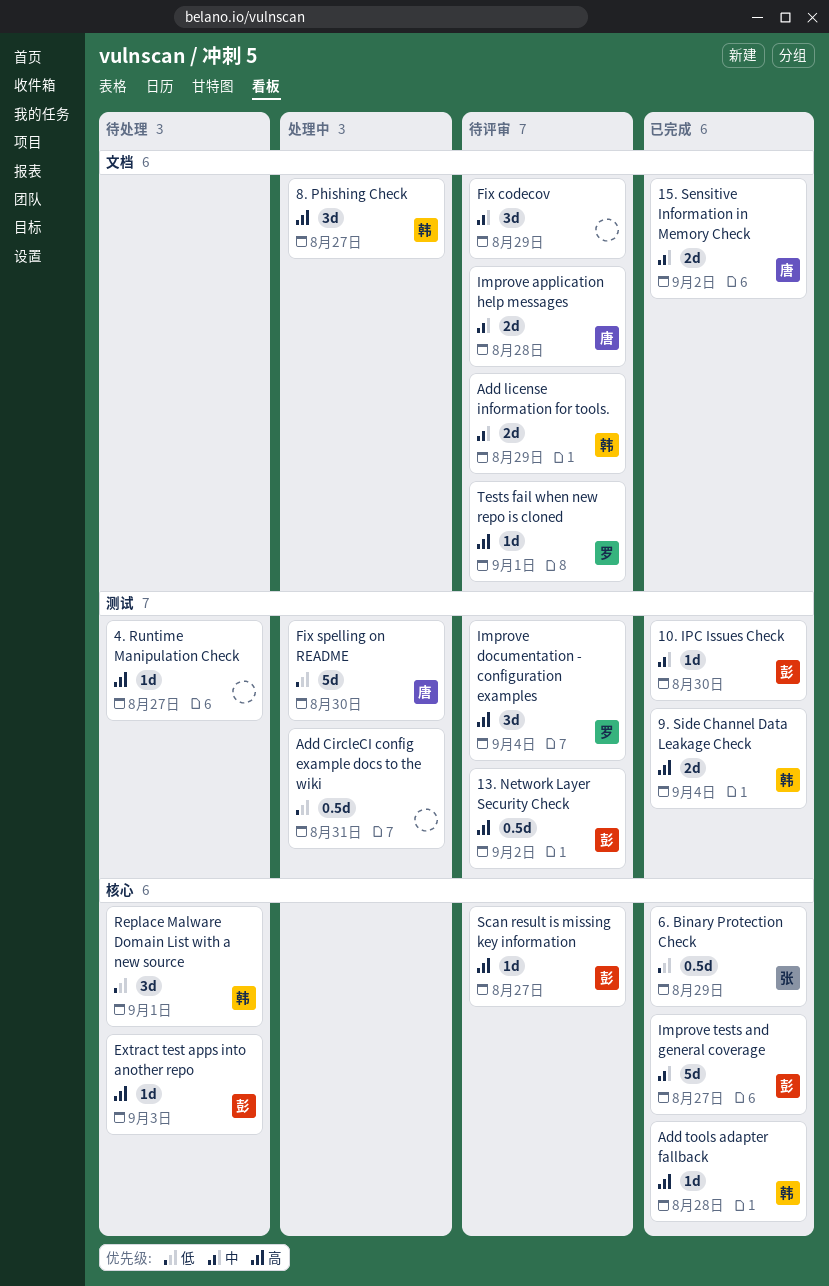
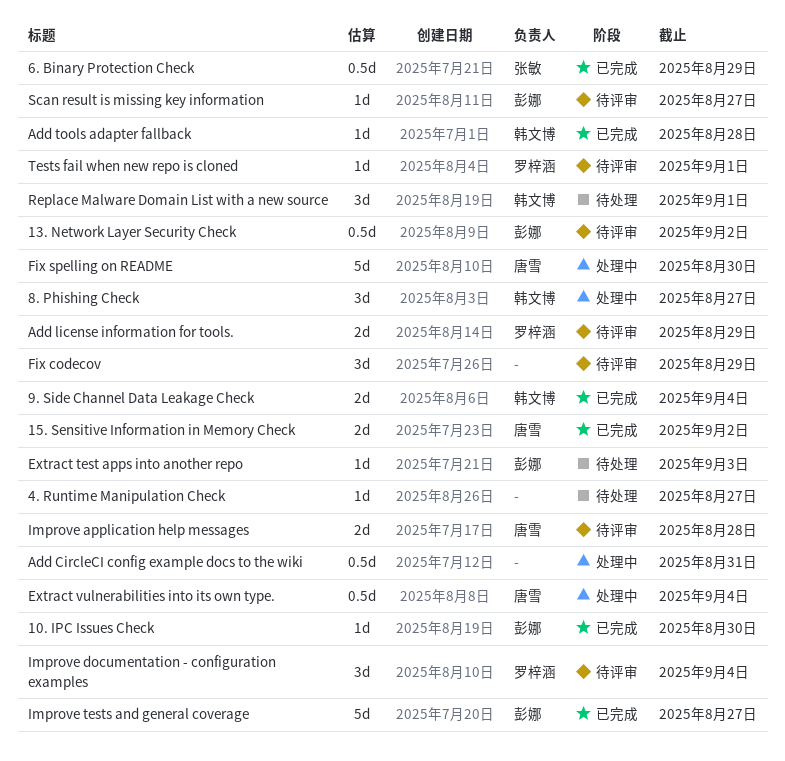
Add license information for tools., owner: 韩文博 -> 罗梓涵
Extract vulnerabilities into its own type.: none -> present

